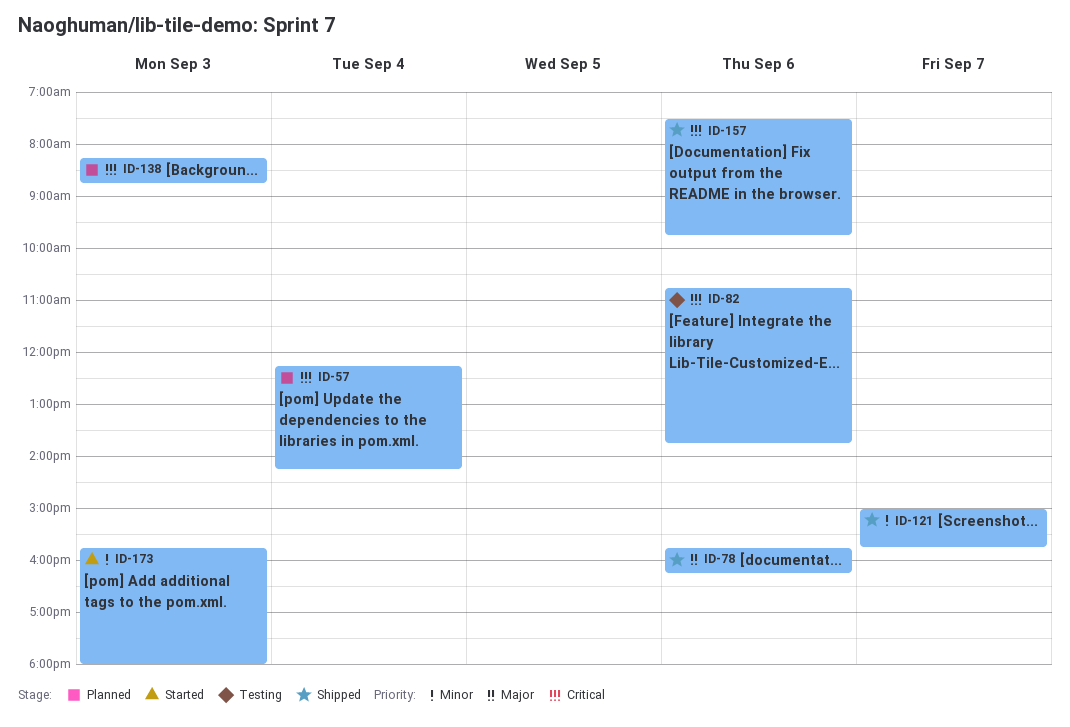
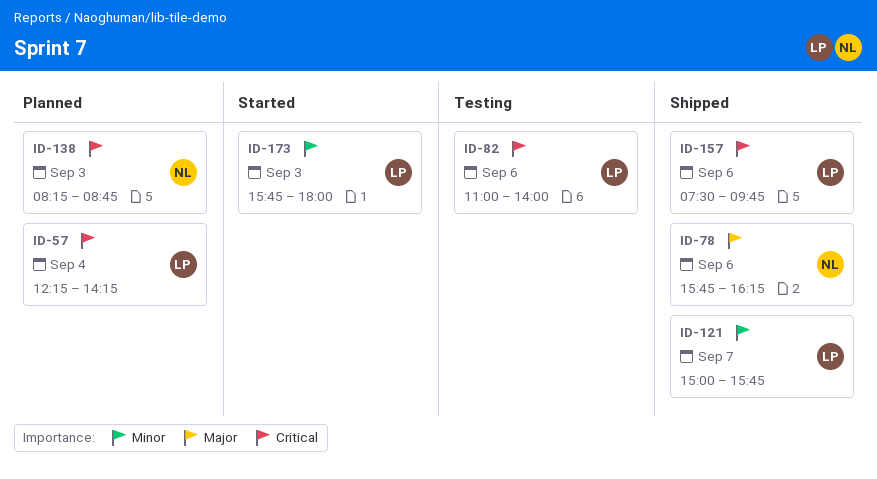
ID-82, begins: 10:45 -> 11:00
ID-82, ends: 13:45 -> 14:00

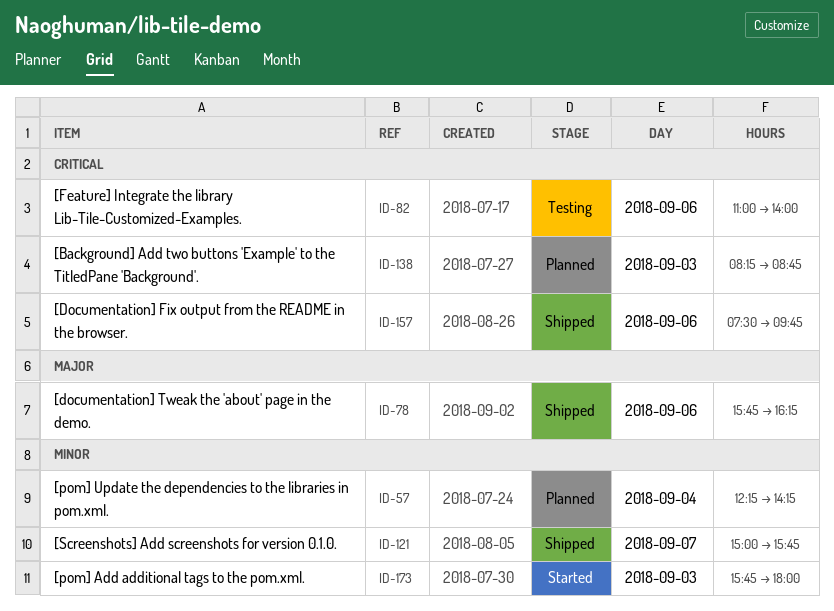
ID-57, priority: Critical -> Minor

